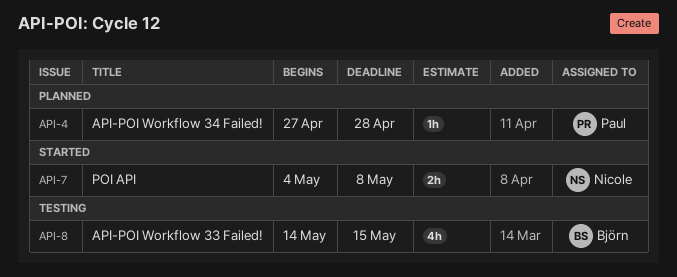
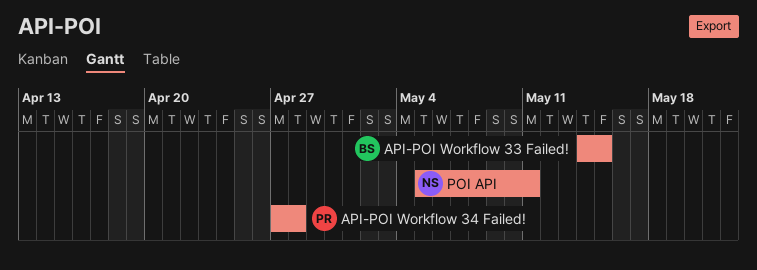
POI API, start: May 4 -> May 5
POI API, due: May 8 -> May 11

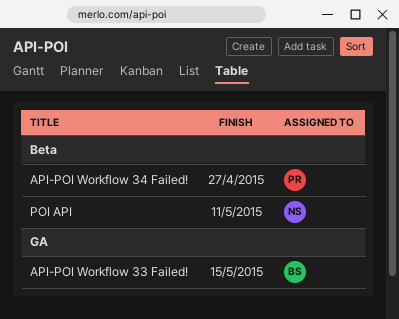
API-POI Workflow 34 Failed!, due: Apr 28 -> Apr 27

